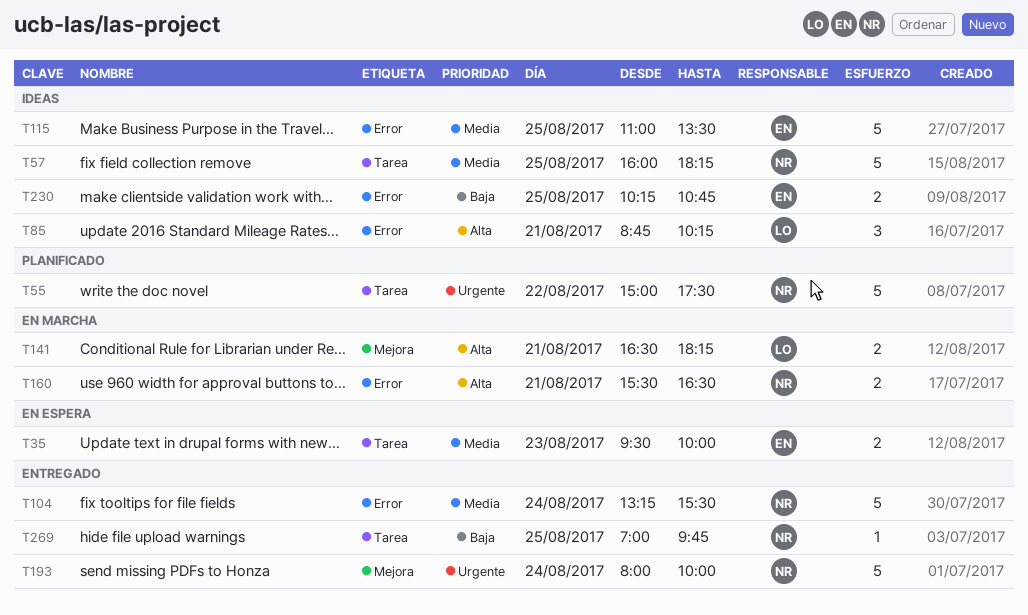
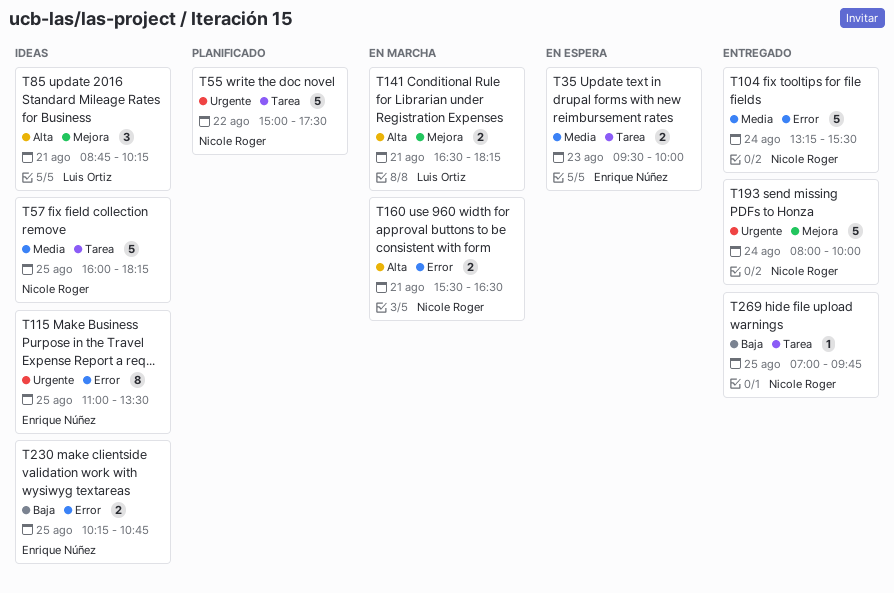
T85, label: Error -> Mejora
T115, priority: Media -> Urgente
T115, estimate: 5 -> 8

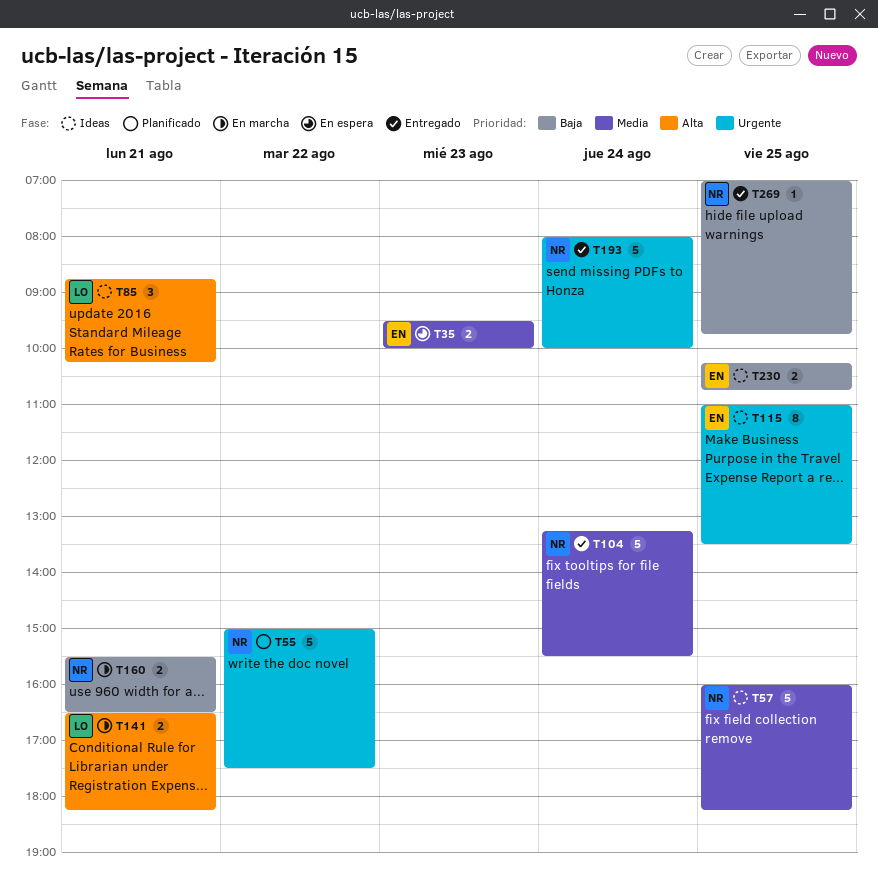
T160, priority: Alta -> Baja

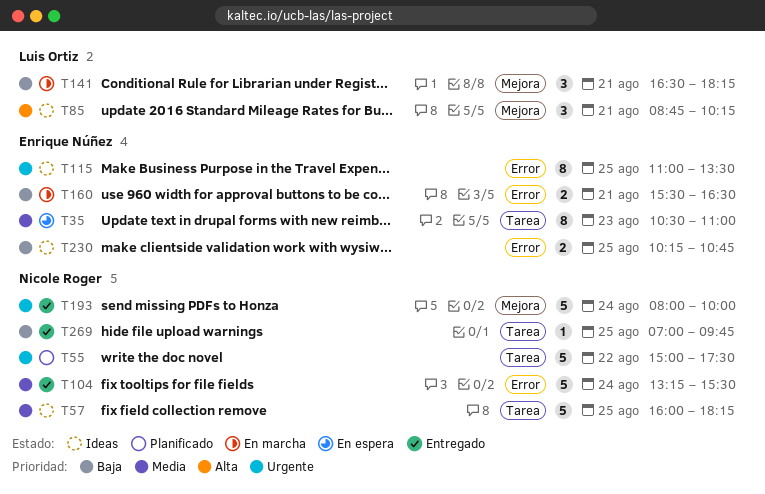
T35, estimate: 2 -> 8
T35, begins: 09:30 -> 10:30
T35, ends: 10:00 -> 11:00
T141, priority: Alta -> Baja
T141, estimate: 2 -> 3
T160, owner: Nicole Roger -> Enrique Núñez

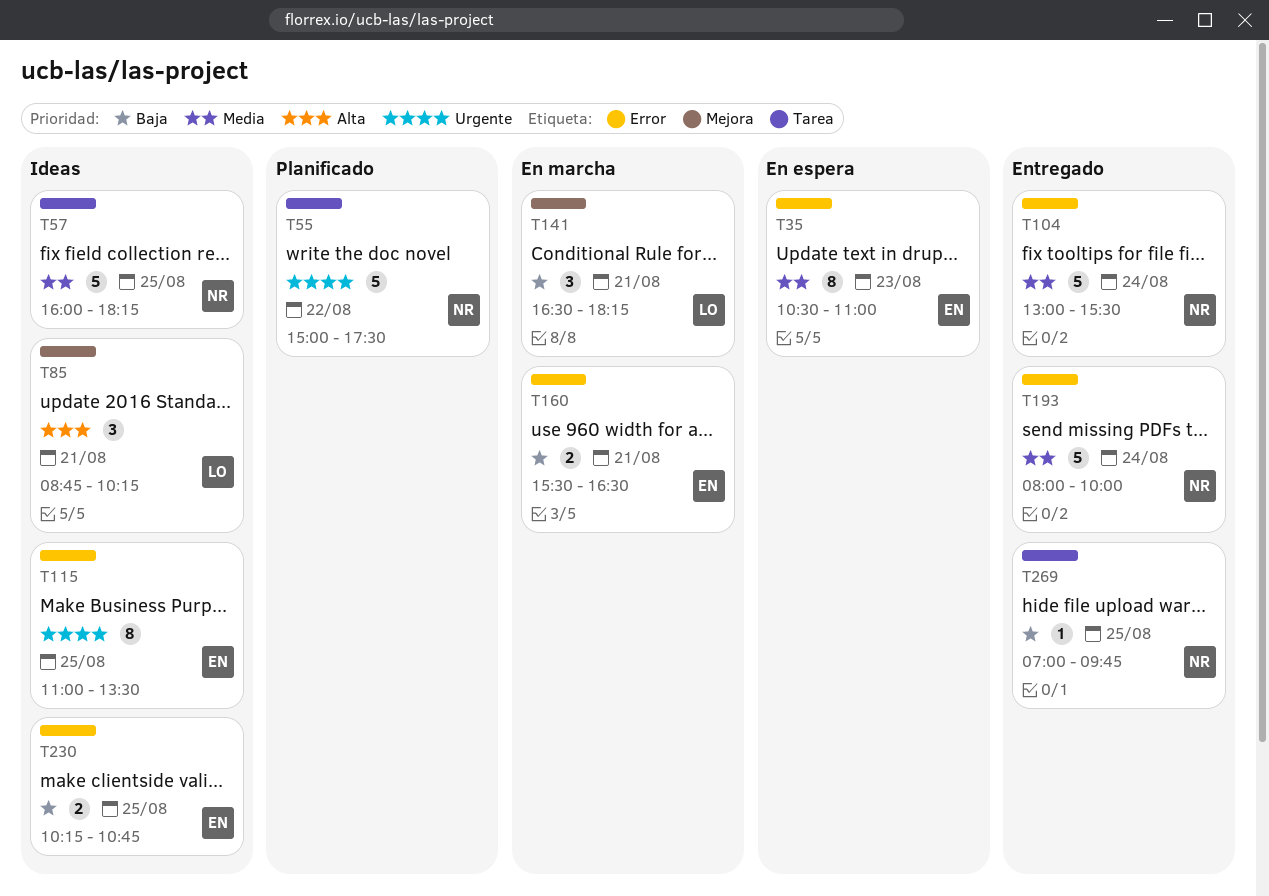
T35, label: Tarea -> Error
T104, begins: 13:15 -> 13:00
T193, priority: Urgente -> Media
T193, label: Mejora -> Error

